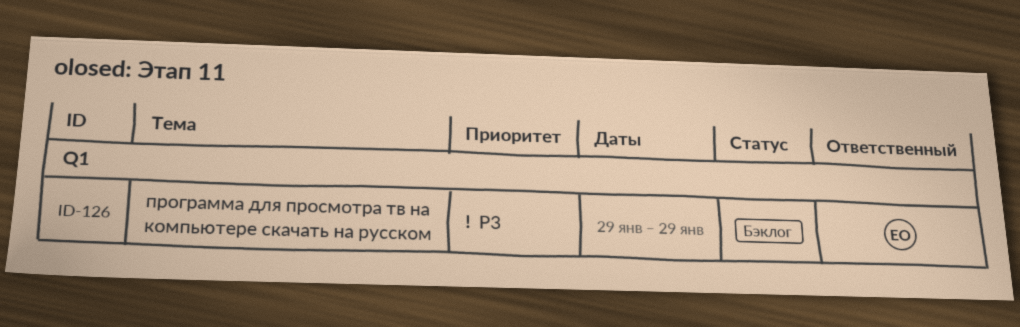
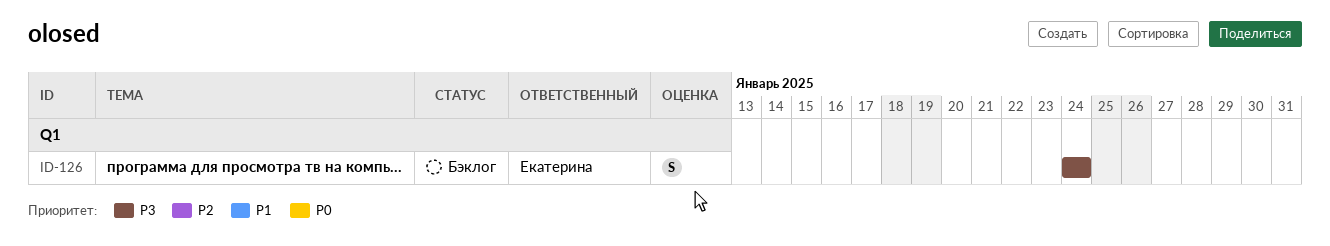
ID-126, start: Jan 29 -> Jan 24
ID-126, due: Jan 29 -> Jan 24

